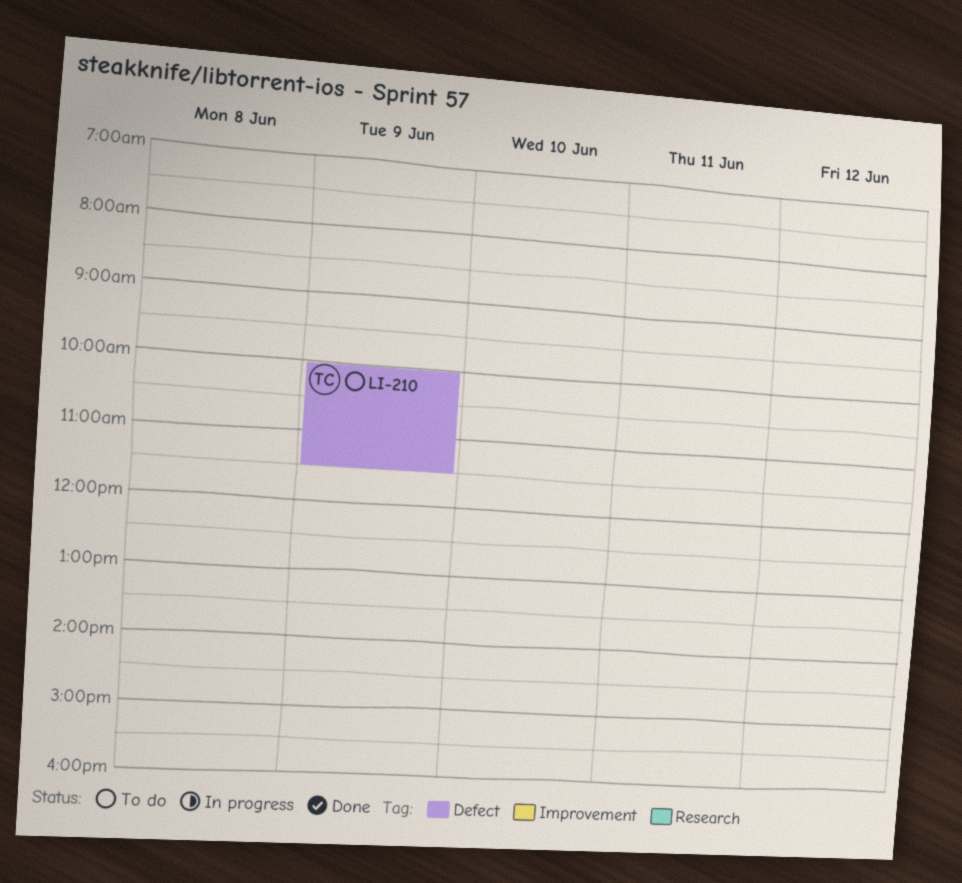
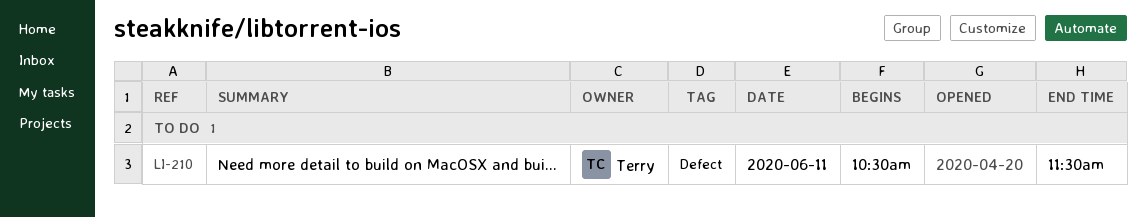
LI-210, day: Jun 9 -> Jun 11
LI-210, begins: 10:00 -> 10:30

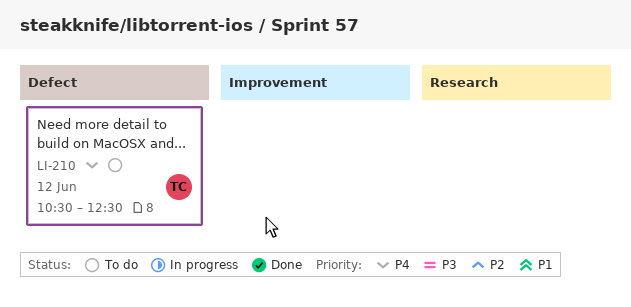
LI-210, day: Jun 11 -> Jun 12
LI-210, ends: 11:30 -> 12:30

